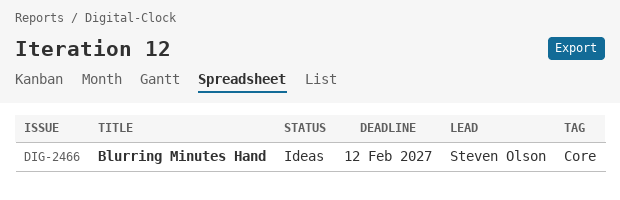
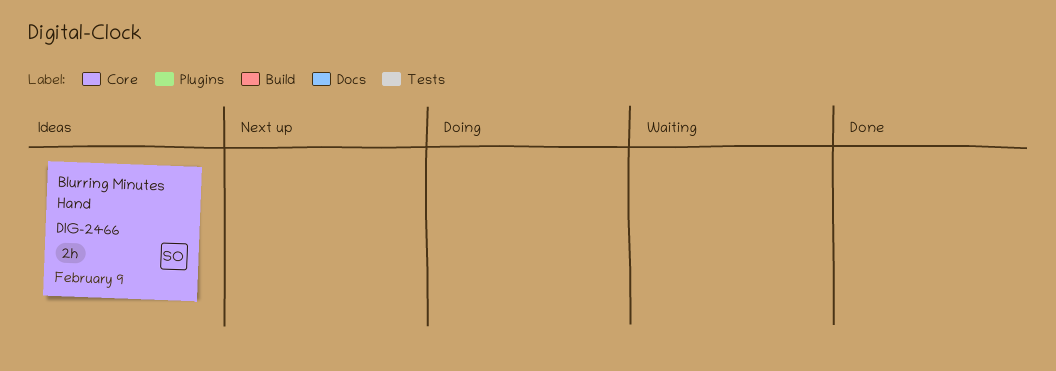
DIG-2466, due: Feb 12 -> Feb 9

